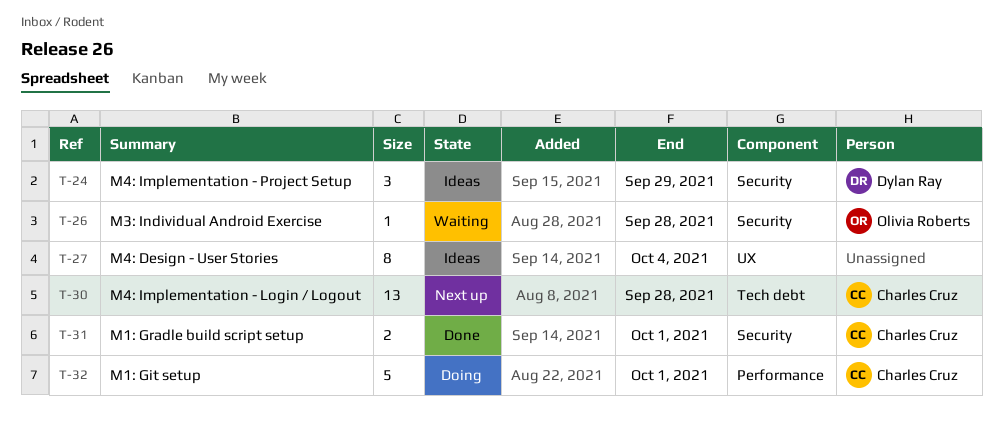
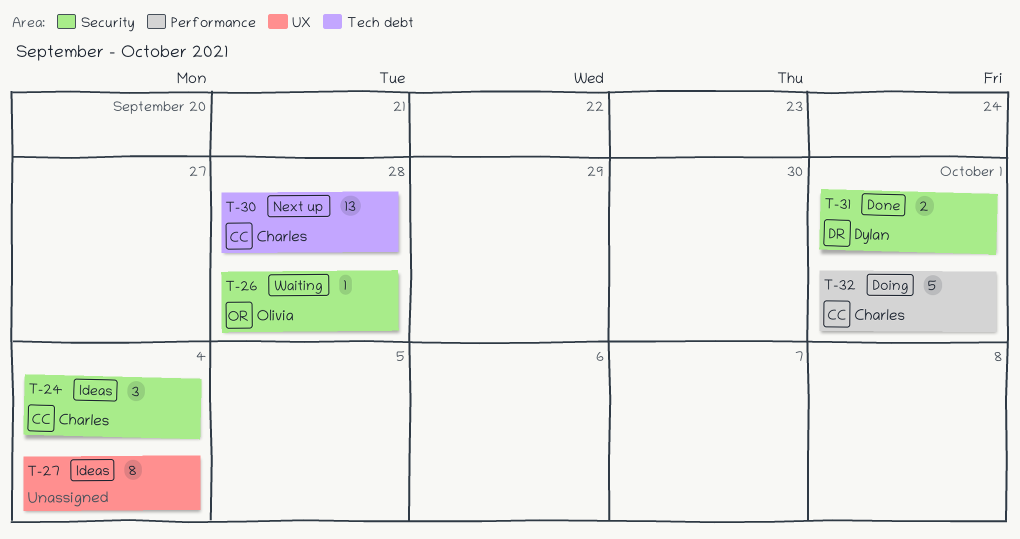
T-24, owner: Dylan Ray -> Charles Cruz
T-24, due: Sep 29 -> Oct 4
T-31, owner: Charles Cruz -> Dylan Ray

